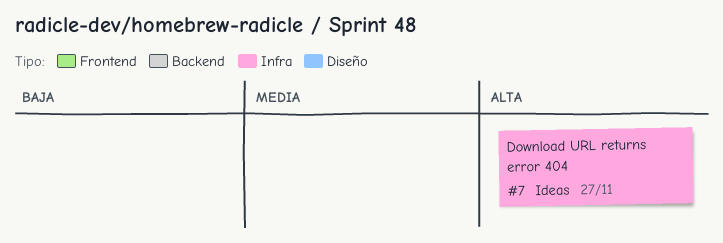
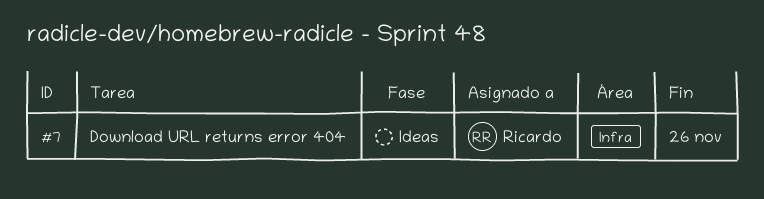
#7, due: Nov 27 -> Nov 26

